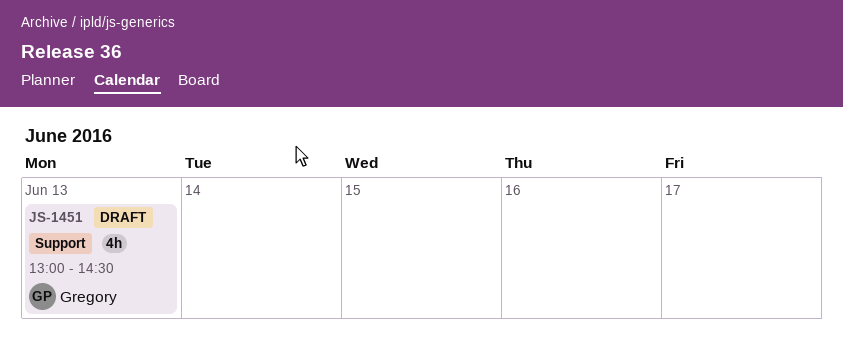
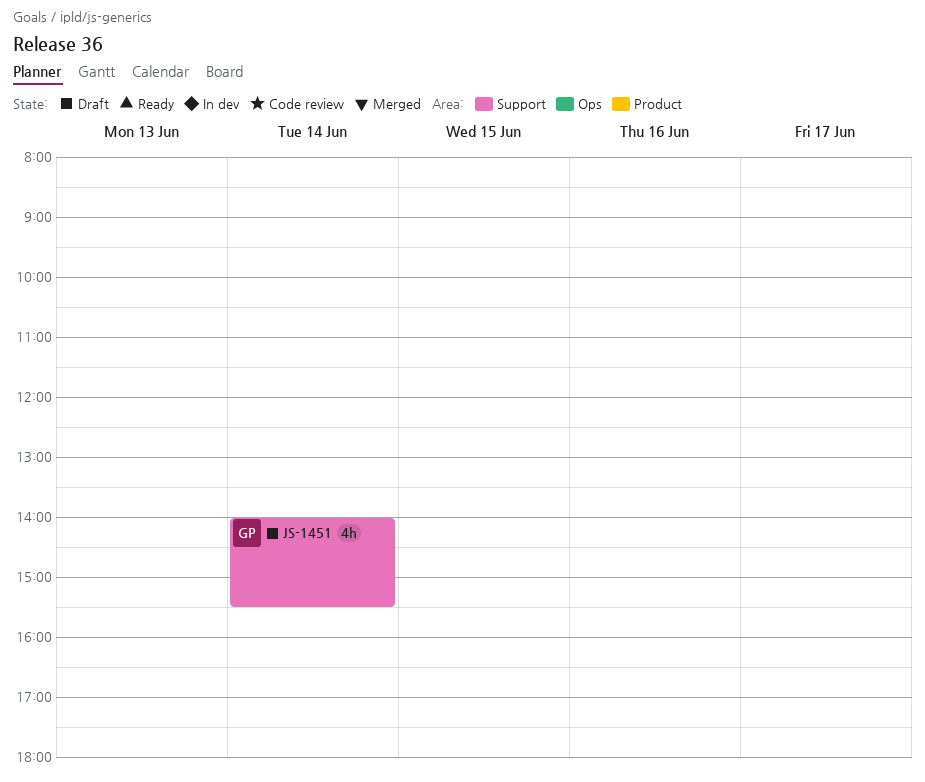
JS-1451, day: Jun 13 -> Jun 14
JS-1451, begins: 13:00 -> 14:00
JS-1451, ends: 14:30 -> 15:30

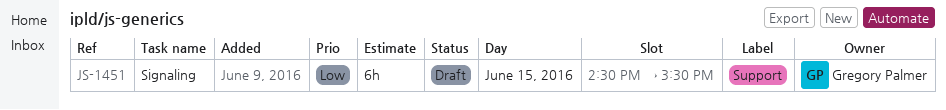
JS-1451, estimate: 4h -> 6h
JS-1451, day: Jun 14 -> Jun 15
JS-1451, begins: 14:00 -> 14:30

